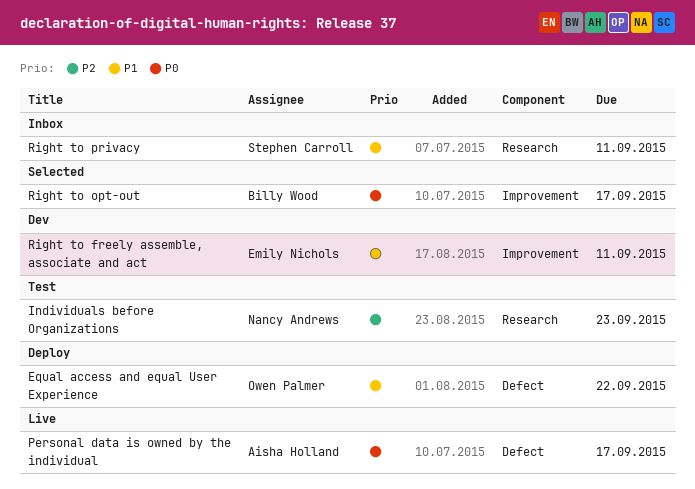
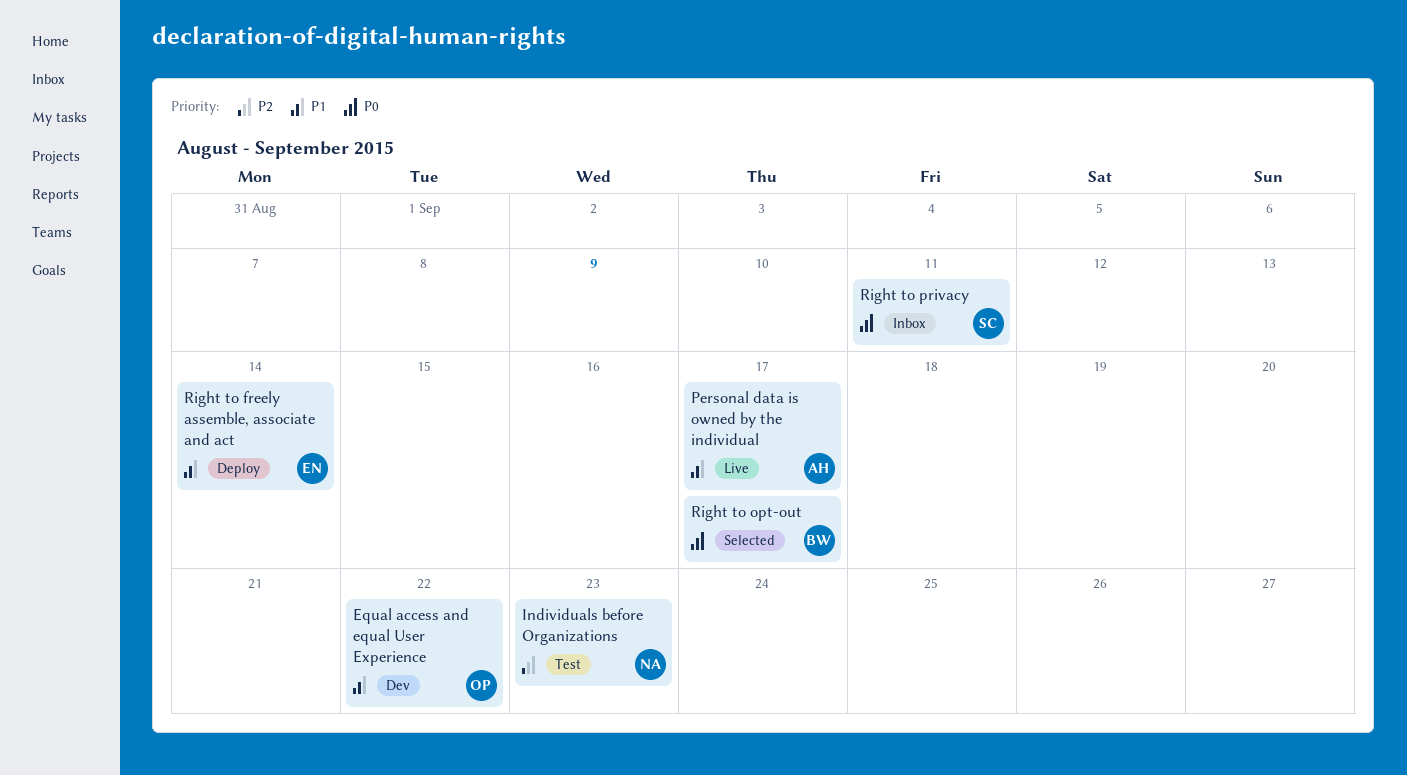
Equal access and equal User Experience, status: Deploy -> Dev
Personal data is owned by the individual, priority: P0 -> P1
Right to freely assemble, associate and act, status: Dev -> Deploy
Right to freely assemble, associate and act, due: Sep 11 -> Sep 14
Right to privacy, priority: P1 -> P0

